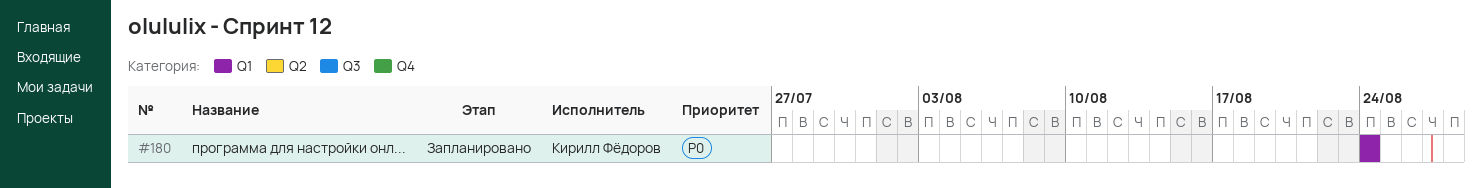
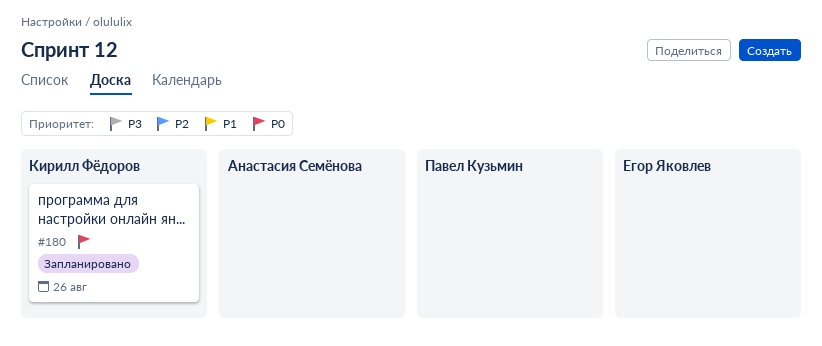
#180, due: Aug 24 -> Aug 26

